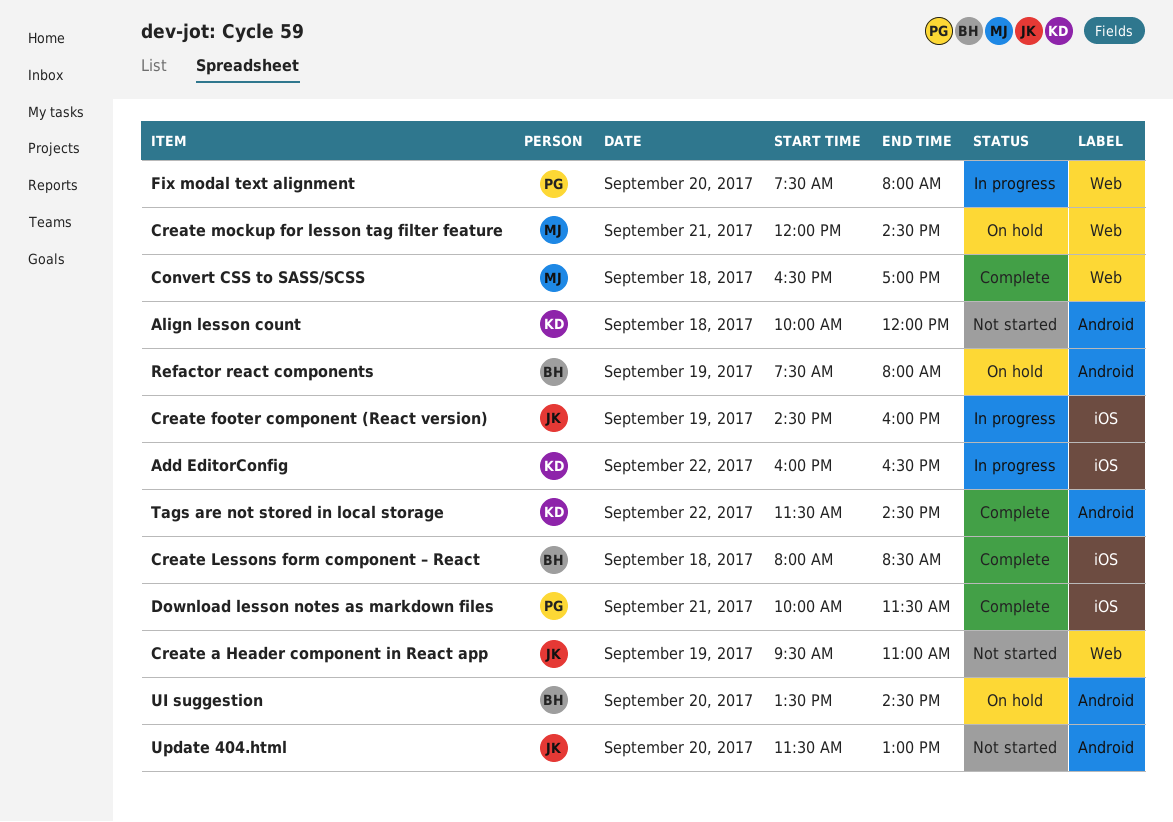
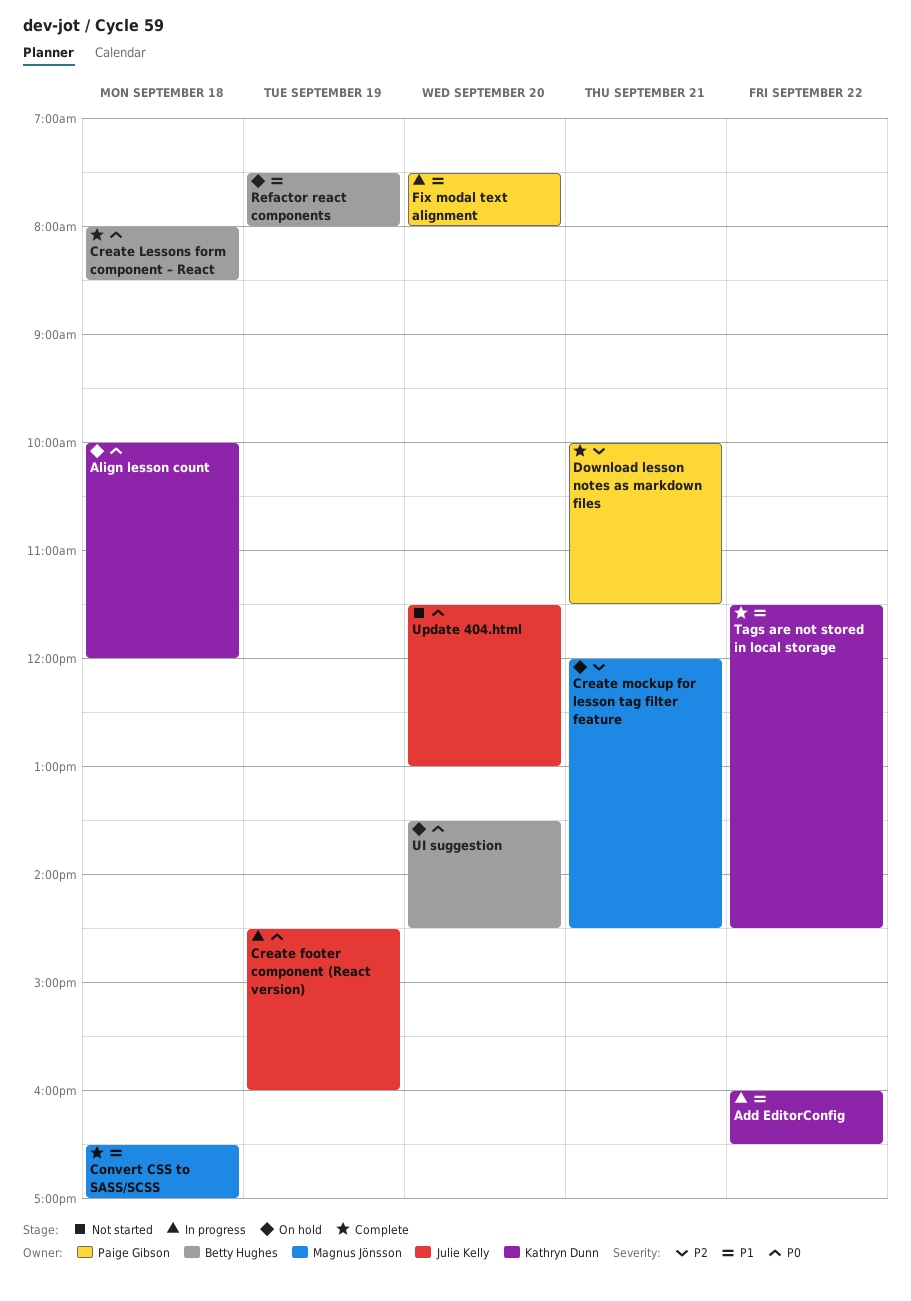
Align lesson count, status: Not started -> On hold
Create a Header component in React app: present -> none

